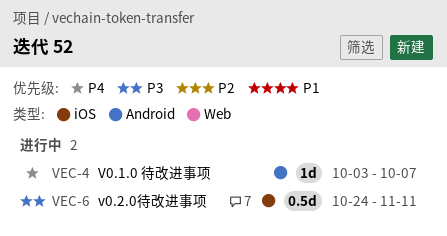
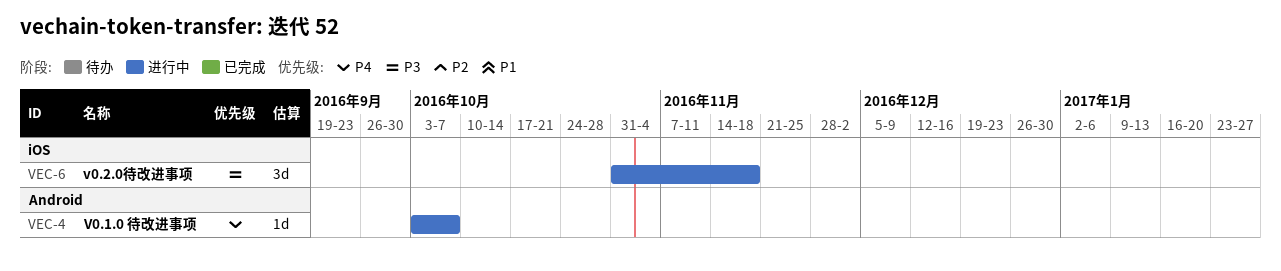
VEC-6, estimate: 0.5d -> 3d
VEC-6, start: Oct 24 -> Oct 31
VEC-6, due: Nov 11 -> Nov 18

